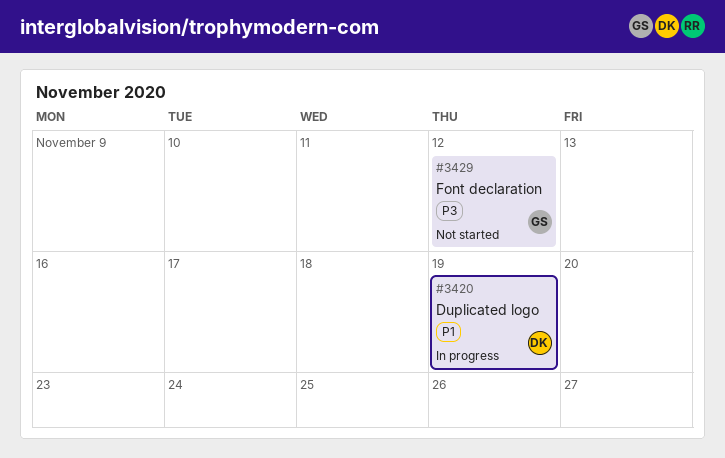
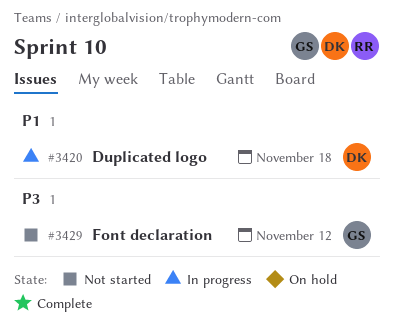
#3420, due: Nov 19 -> Nov 18

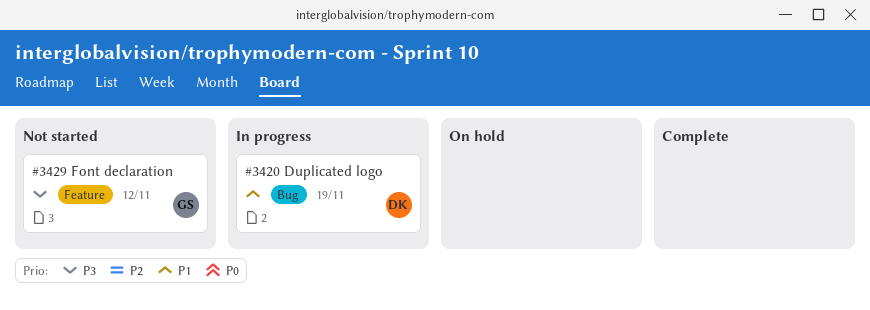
#3420, due: Nov 18 -> Nov 19

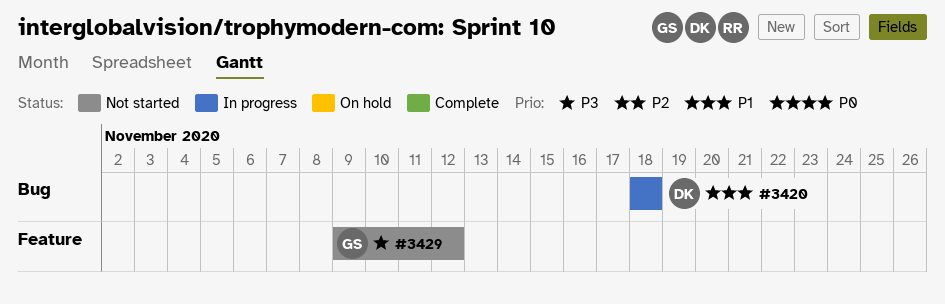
#3420, due: Nov 19 -> Nov 18

